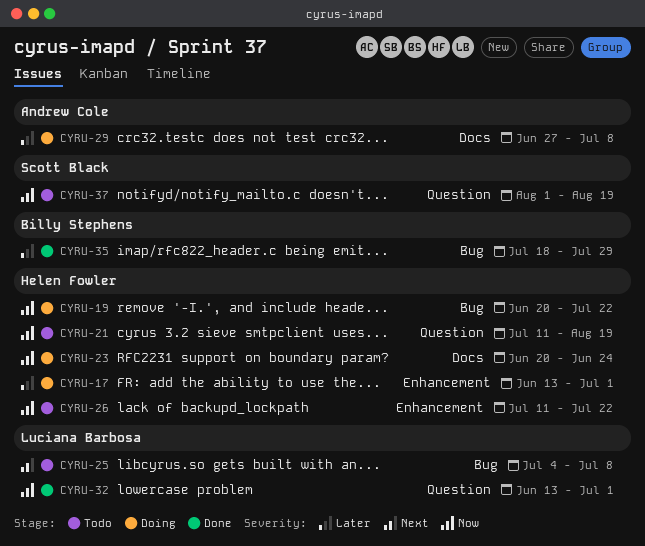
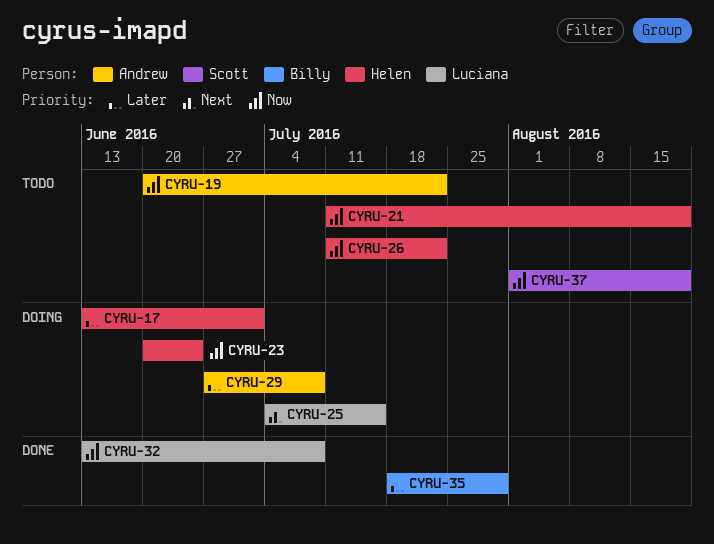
CYRU-19, status: Doing -> Todo
CYRU-19, owner: Helen Fowler -> Andrew Cole
CYRU-25, status: Todo -> Doing
CYRU-25, due: Jul 8 -> Jul 15
CYRU-32, due: Jul 1 -> Jul 8

